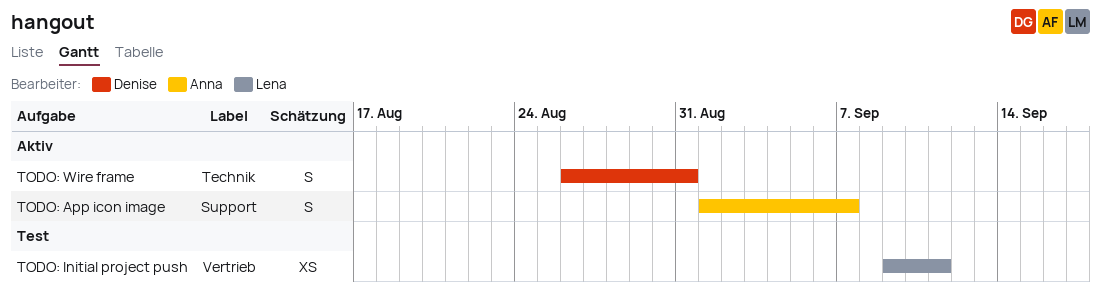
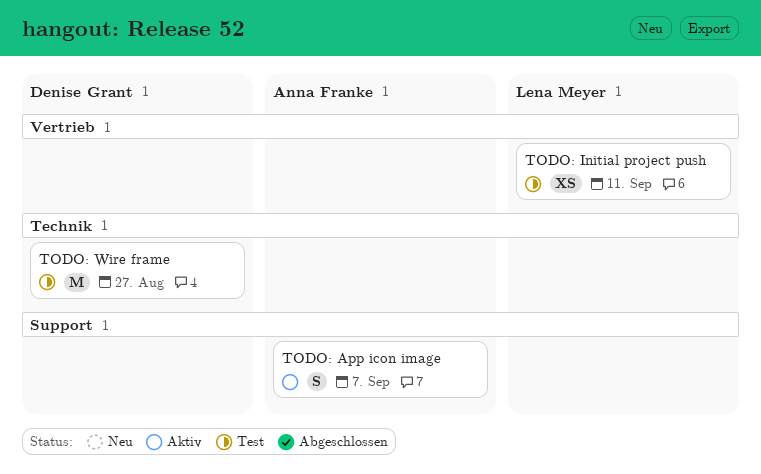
TODO: Wire frame, status: Aktiv -> Test
TODO: Wire frame, estimate: S -> M
TODO: Wire frame, due: Aug 31 -> Aug 27

